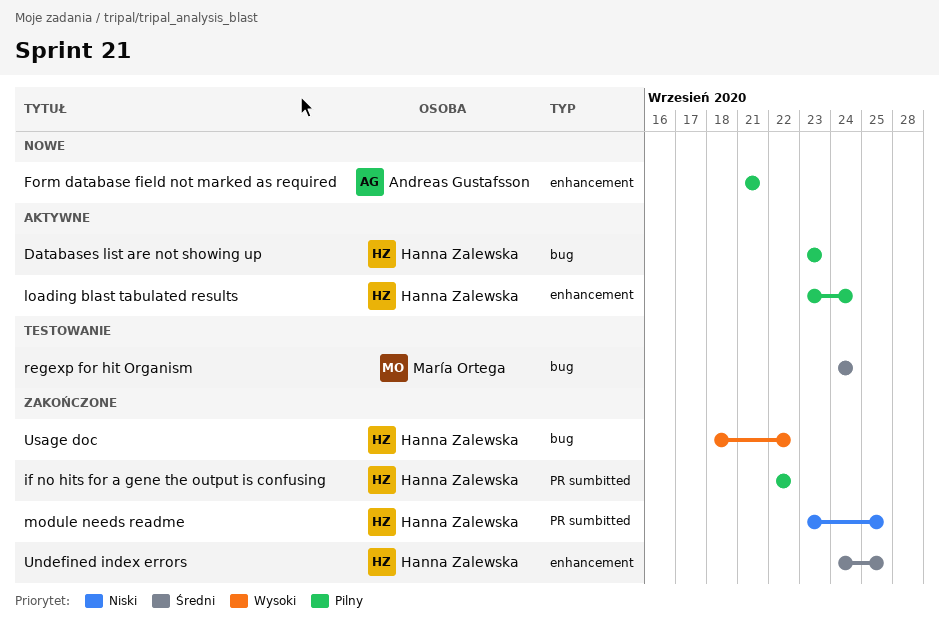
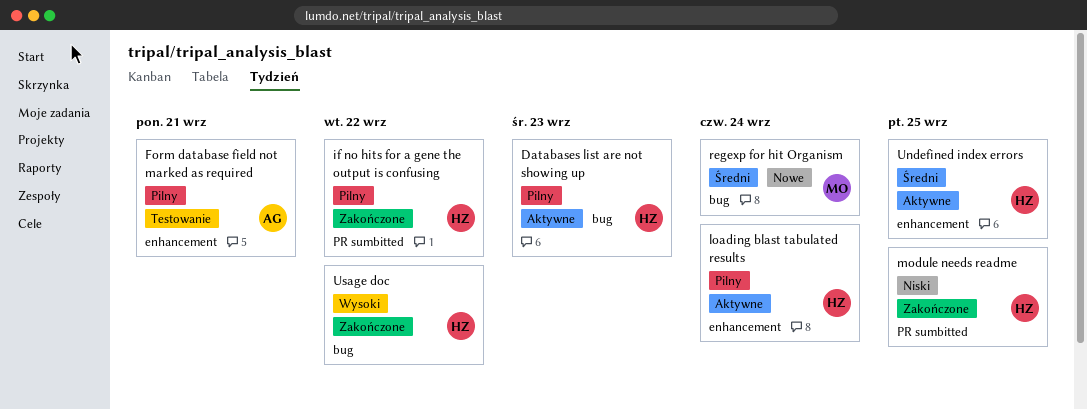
Form database field not marked as required, status: Nowe -> Testowanie
regexp for hit Organism, status: Testowanie -> Nowe
Undefined index errors, status: Zakończone -> Aktywne

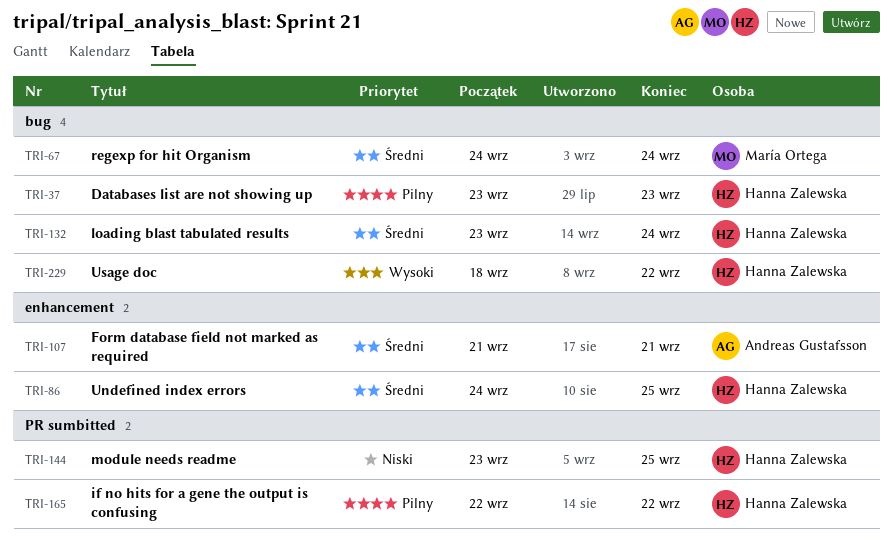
Form database field not marked as required, priority: Pilny -> Średni
loading blast tabulated results, priority: Pilny -> Średni
loading blast tabulated results, label: enhancement -> bug

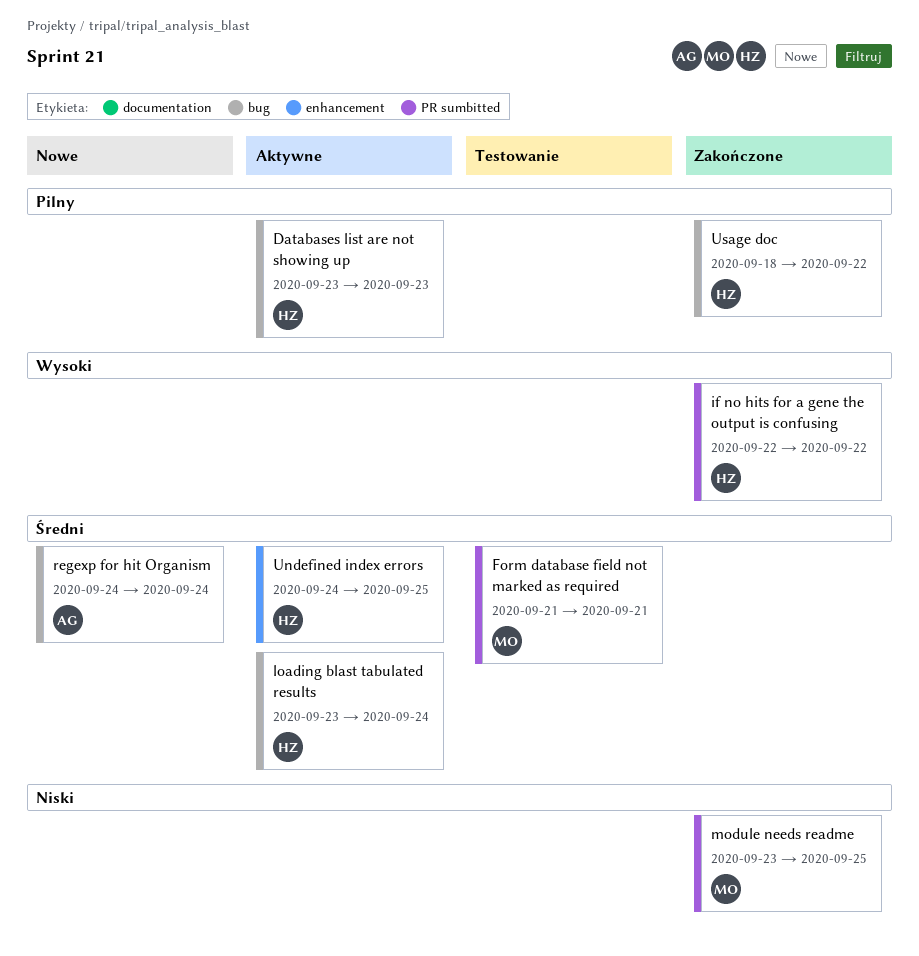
Form database field not marked as required, owner: Andreas Gustafsson -> María Ortega
Form database field not marked as required, label: enhancement -> PR sumbitted
if no hits for a gene the output is confusing, priority: Pilny -> Wysoki
module needs readme, owner: Hanna Zalewska -> María Ortega
regexp for hit Organism, owner: María Ortega -> Andreas Gustafsson
Usage doc, priority: Wysoki -> Pilny

